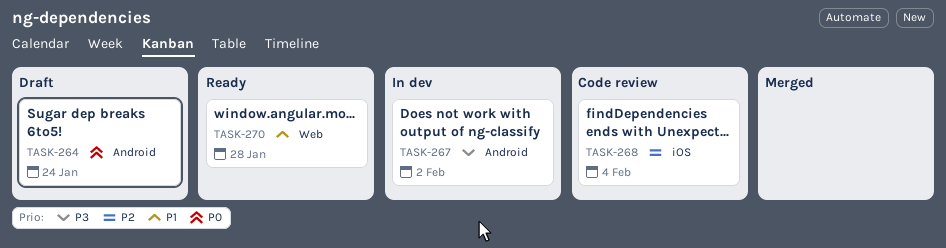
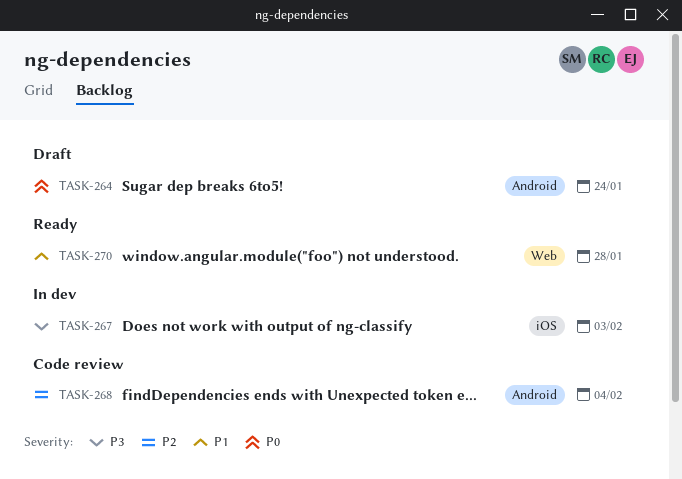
TASK-267, label: Android -> iOS
TASK-267, due: Feb 2 -> Feb 3
TASK-268, label: iOS -> Android

